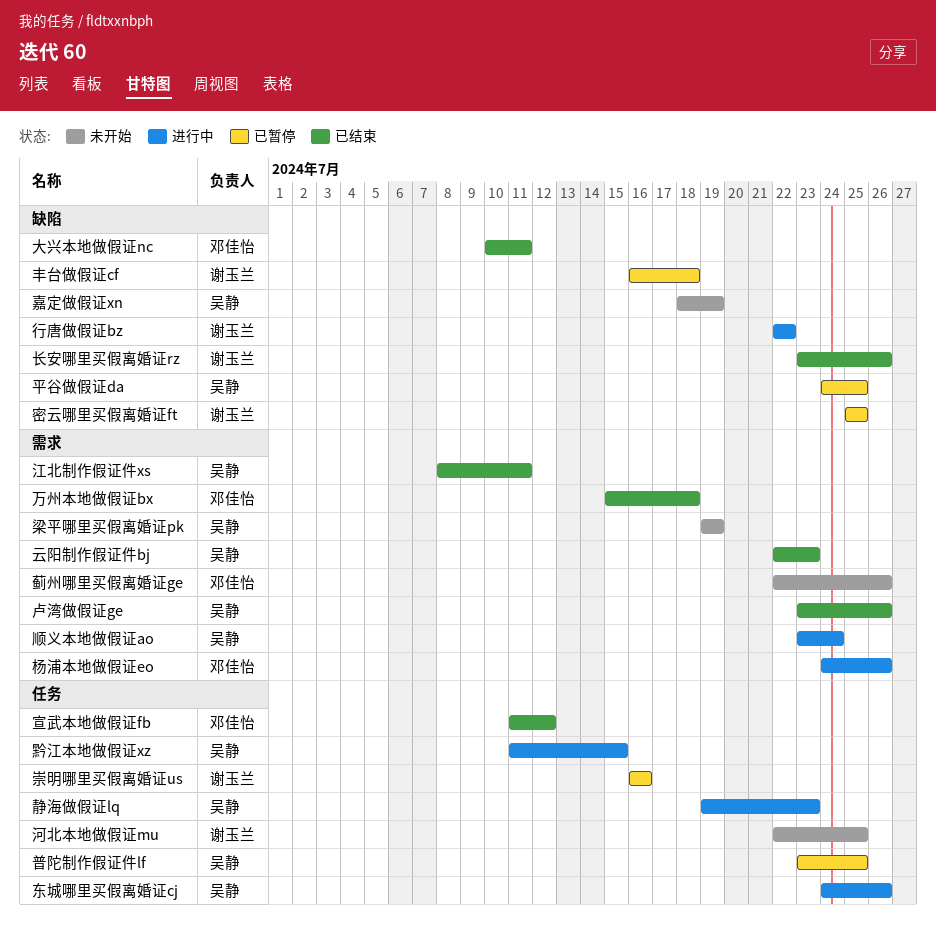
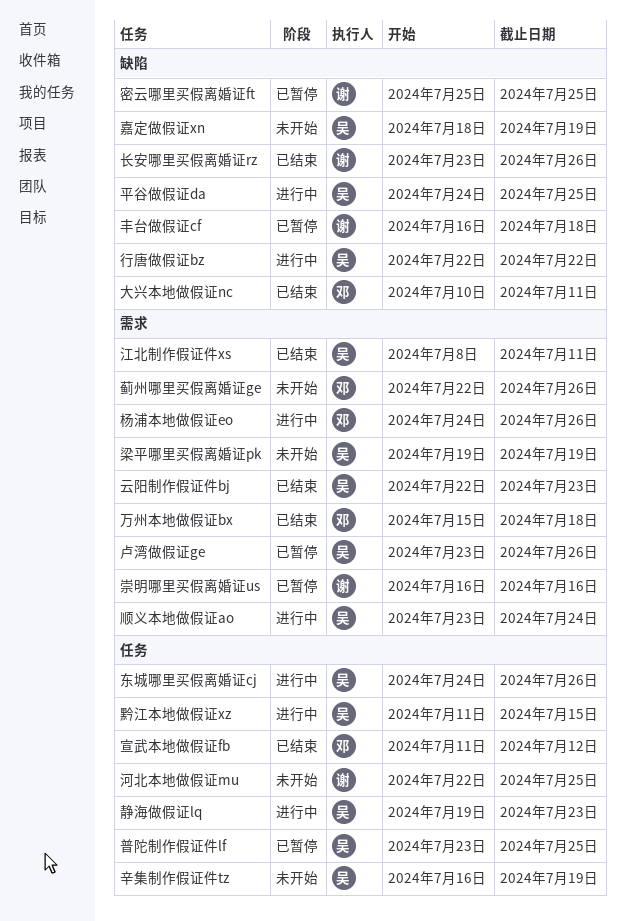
卢湾做假证ge, status: 已结束 -> 已暂停
崇明哪里买假离婚证us, label: 任务 -> 需求
平谷做假证da, status: 已暂停 -> 进行中
行唐做假证bz, owner: 谢玉兰 -> 吴静
辛集制作假证件tz: none -> present

